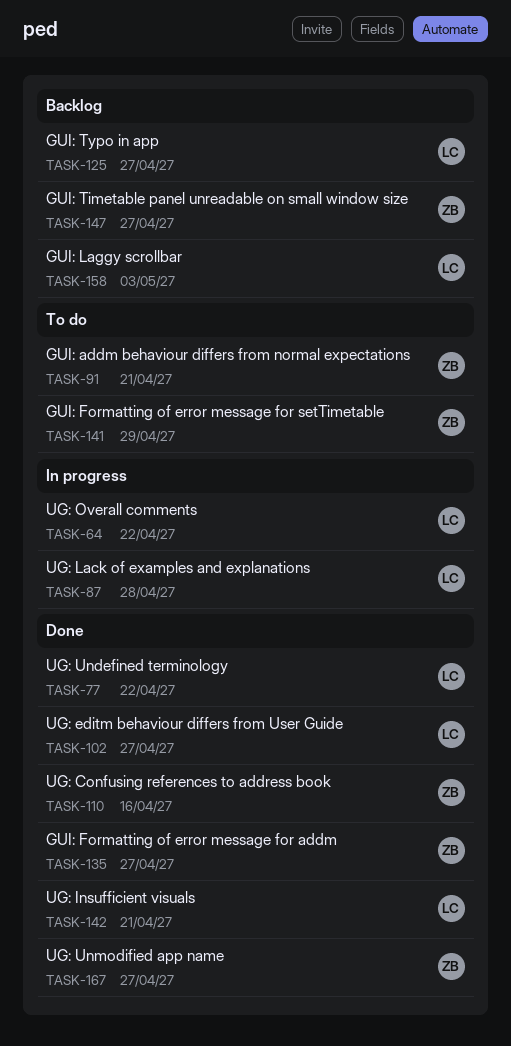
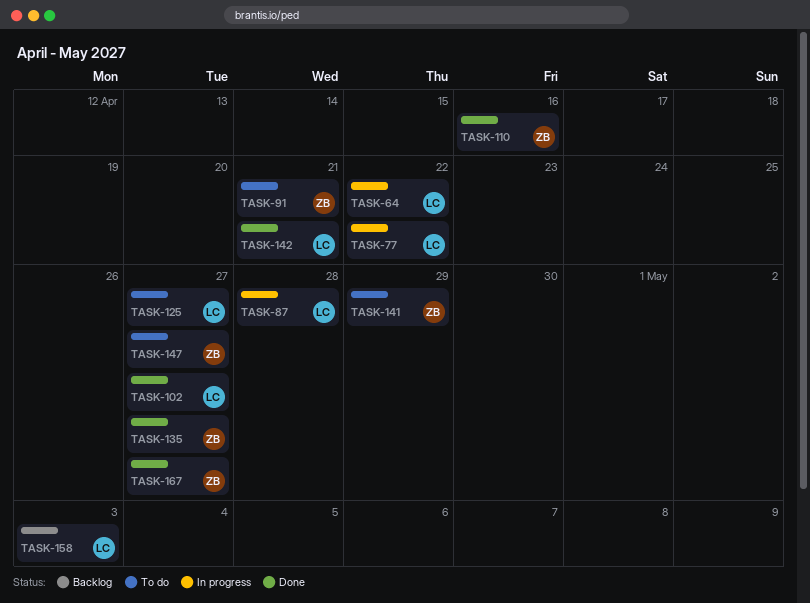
TASK-77, status: Done -> In progress
TASK-125, status: Backlog -> To do
TASK-147, status: Backlog -> To do

